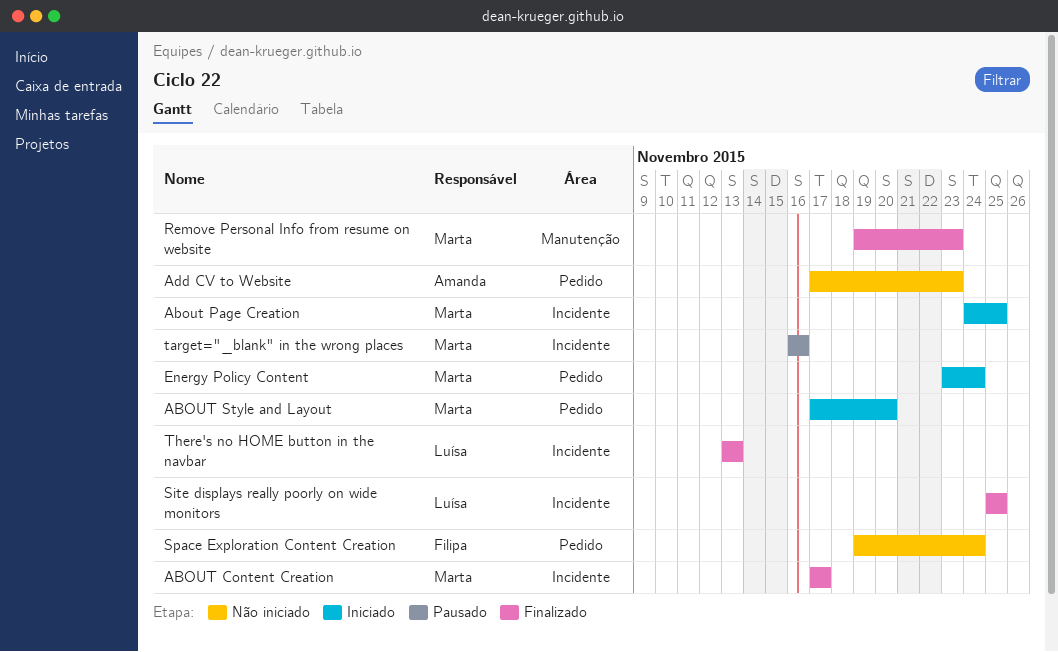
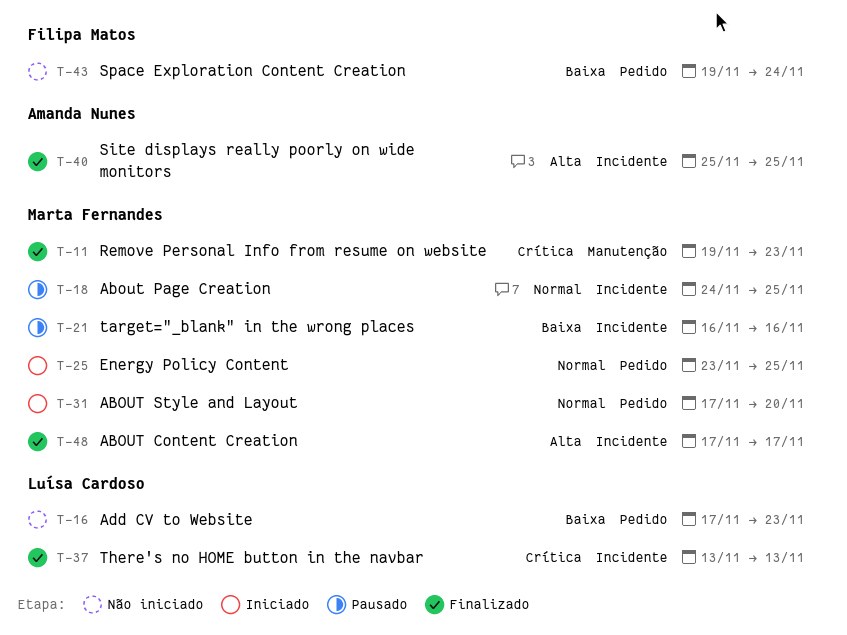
About Page Creation, status: Iniciado -> Pausado
Add CV to Website, owner: Amanda Nunes -> Luísa Cardoso
Energy Policy Content, due: Nov 24 -> Nov 25
Site displays really poorly on wide monitors, owner: Luísa Cardoso -> Amanda Nunes

